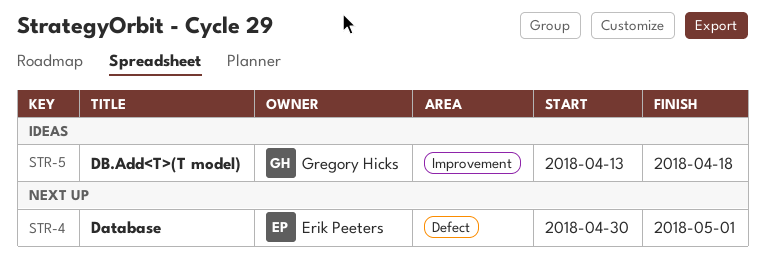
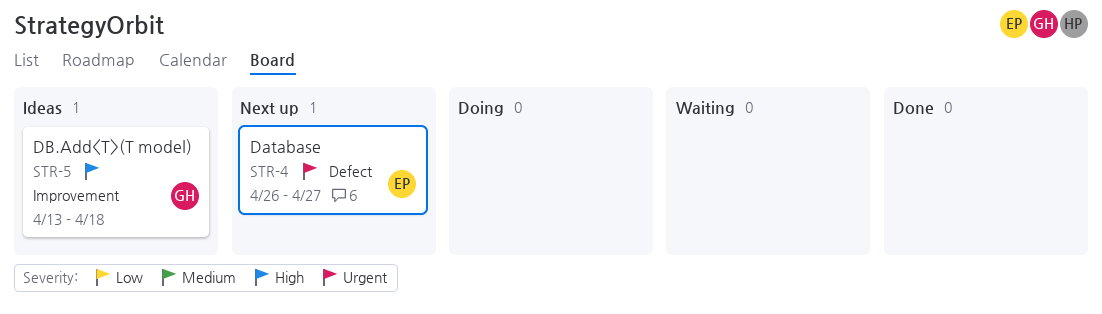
STR-4, start: Apr 30 -> Apr 26
STR-4, due: May 1 -> Apr 27

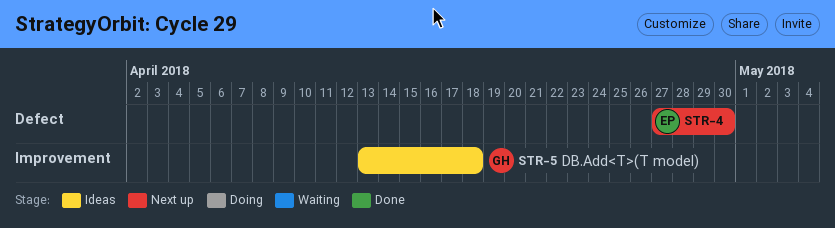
STR-4, start: Apr 26 -> Apr 27
STR-4, due: Apr 27 -> Apr 30

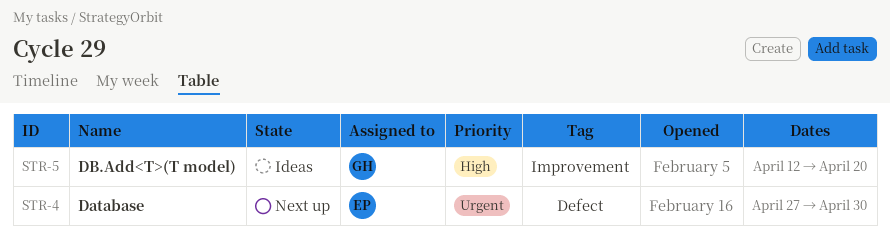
STR-5, start: Apr 13 -> Apr 12
STR-5, due: Apr 18 -> Apr 20

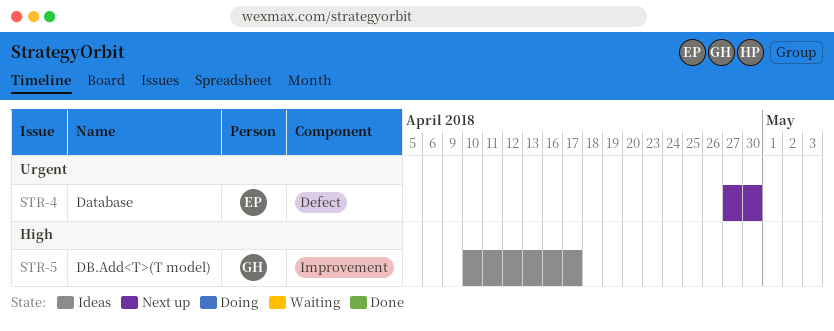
STR-5, start: Apr 12 -> Apr 10
STR-5, due: Apr 20 -> Apr 17

